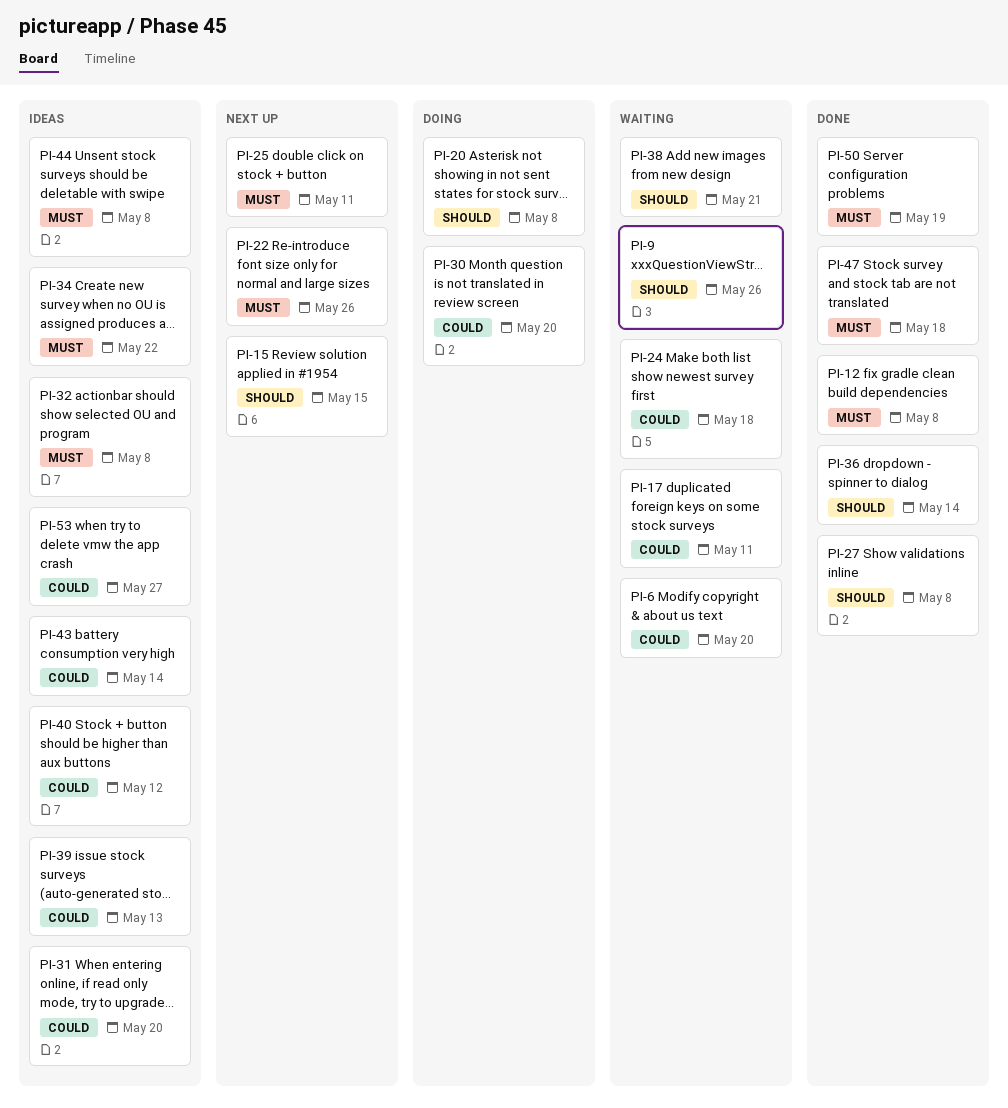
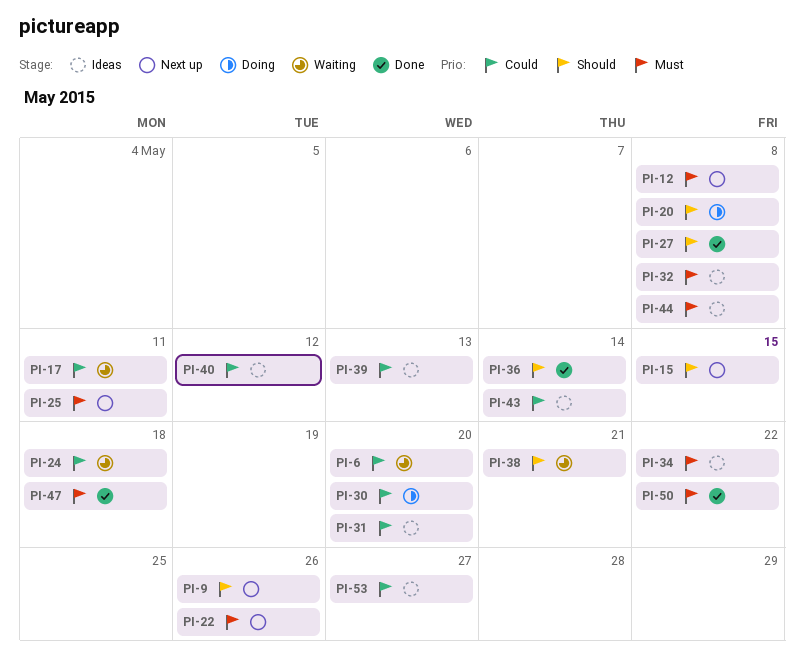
PI-9, status: Waiting -> Next up
PI-12, status: Done -> Next up
PI-50, due: May 19 -> May 22

